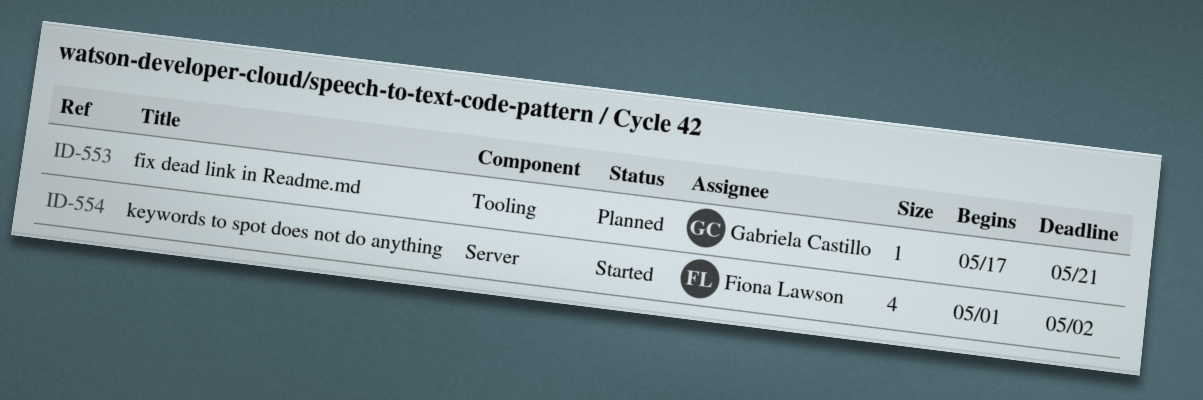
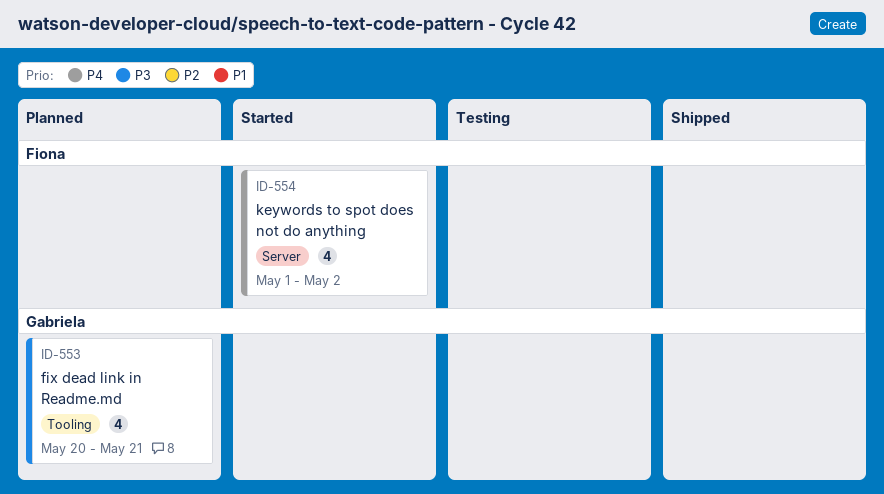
ID-553, estimate: 1 -> 4
ID-553, start: May 17 -> May 20

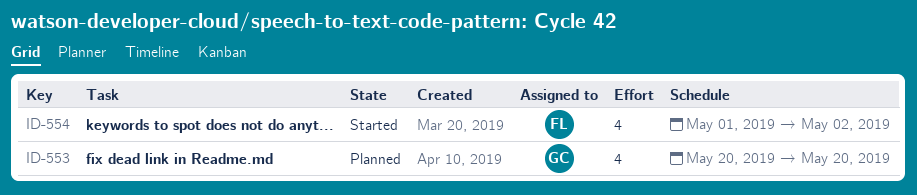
ID-553, due: May 21 -> May 20

